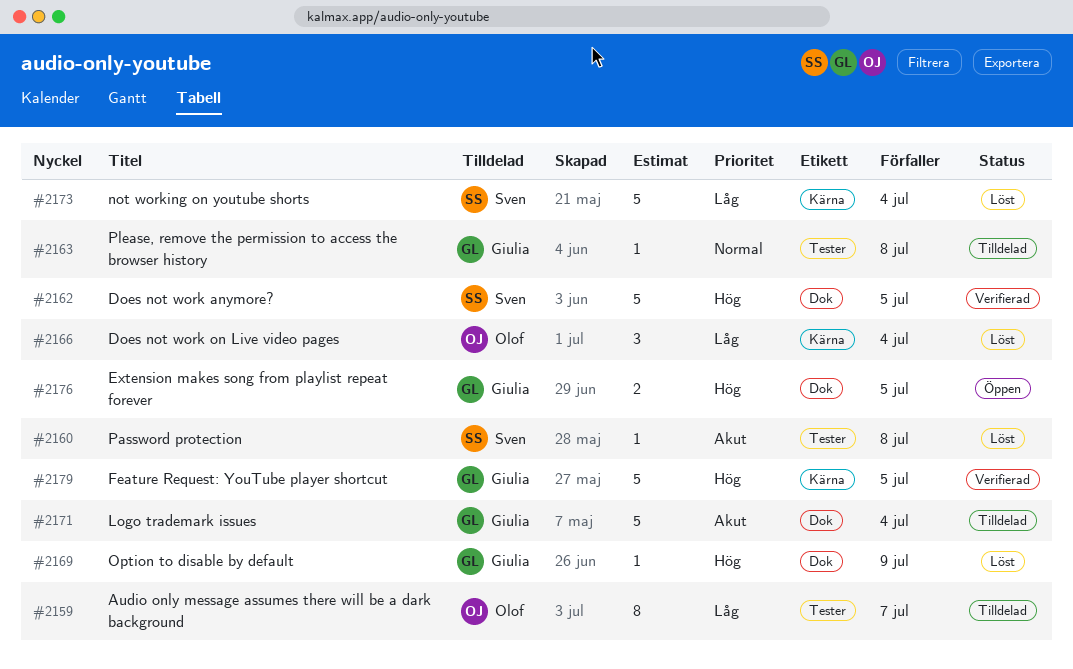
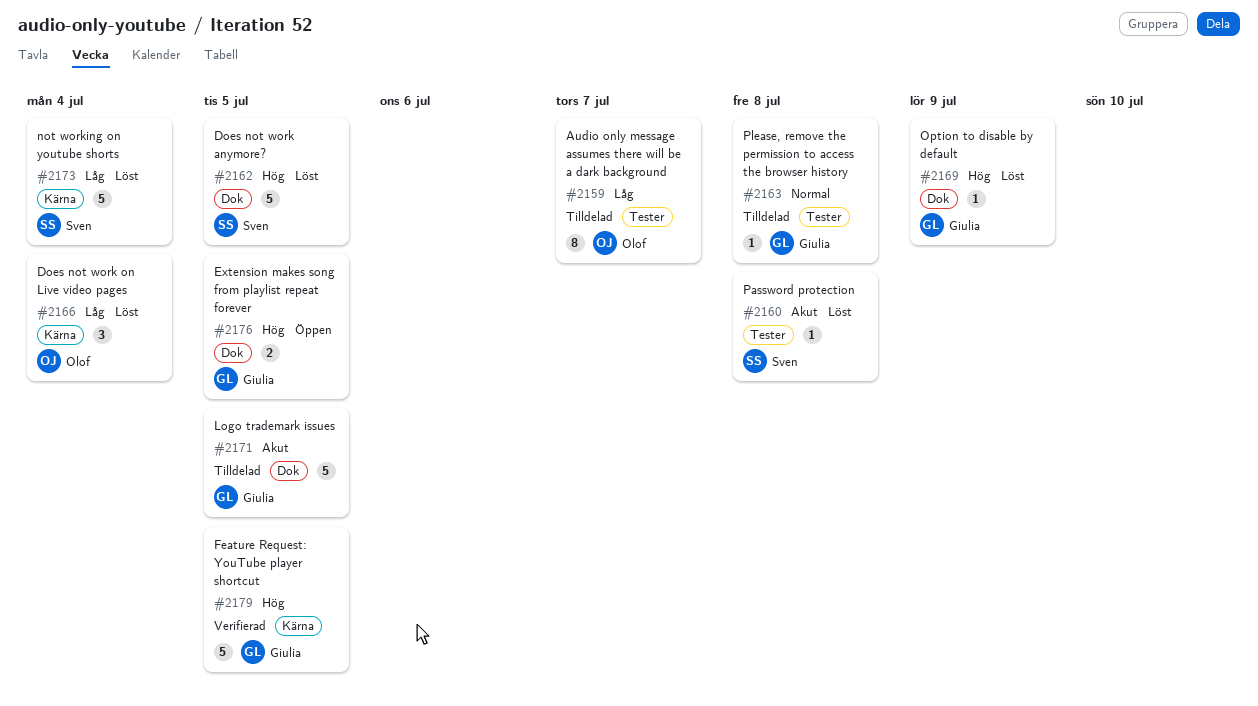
#2162, status: Verifierad -> Löst
#2171, due: Jul 4 -> Jul 5

